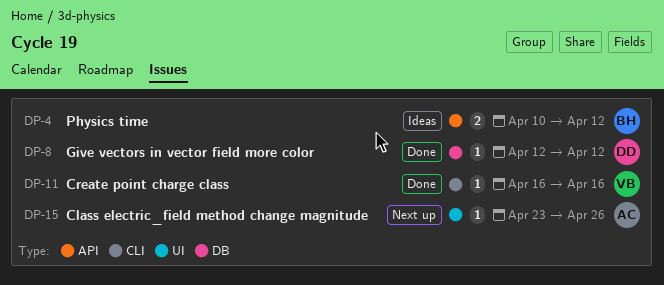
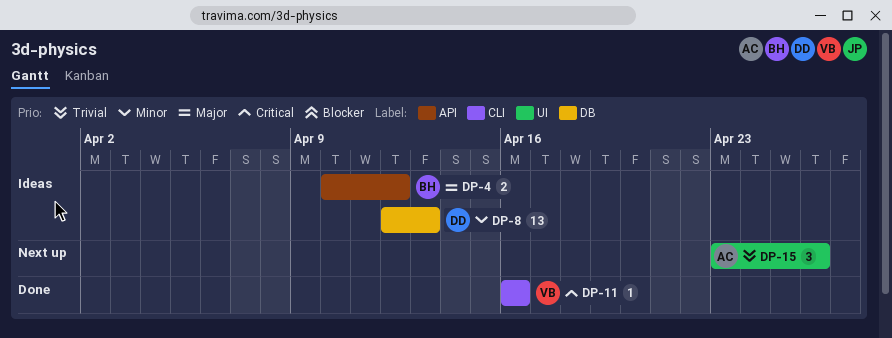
DP-8, status: Done -> Ideas
DP-8, estimate: 1 -> 13
DP-8, due: Apr 12 -> Apr 13
DP-15, estimate: 1 -> 3

